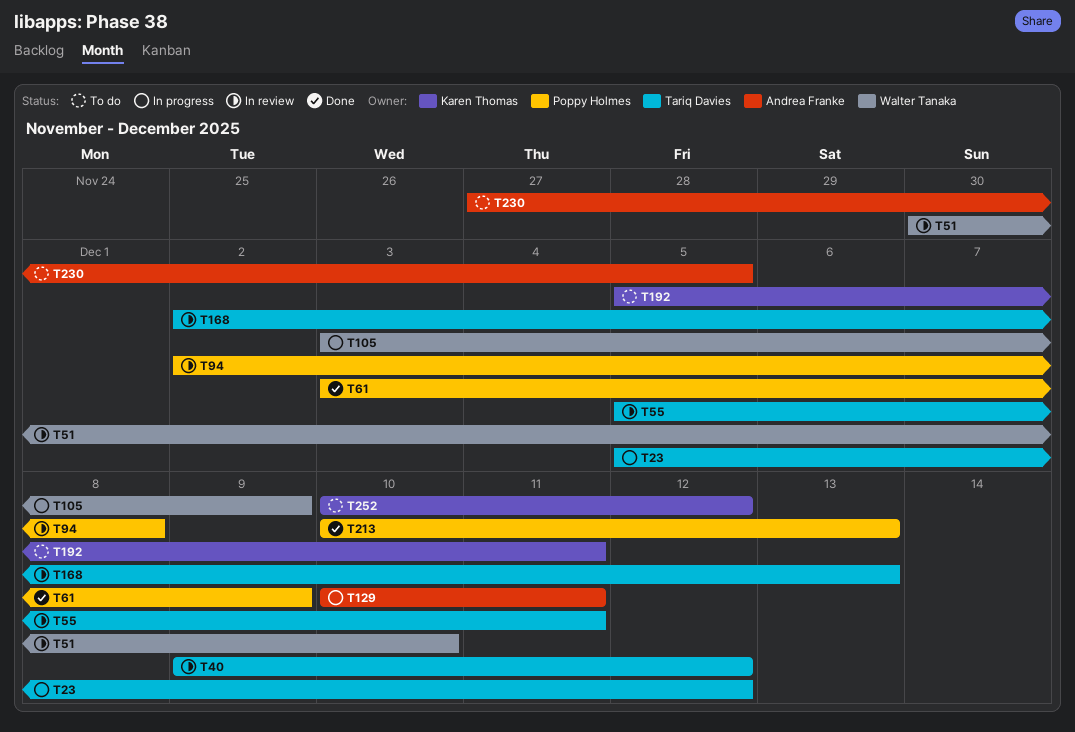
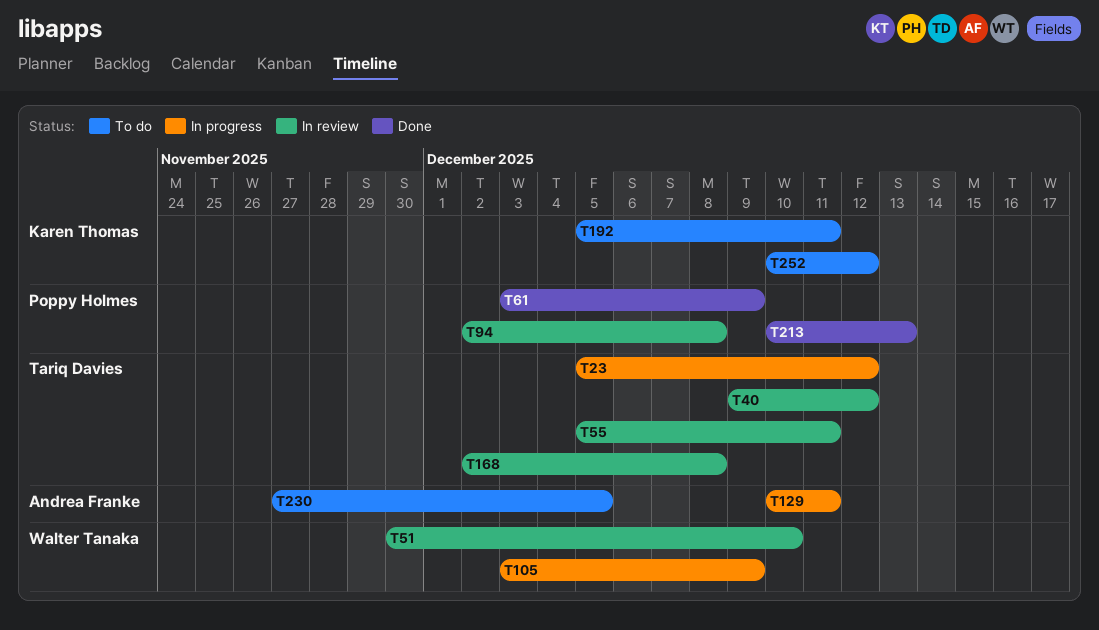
T168, due: Dec 13 -> Dec 8

